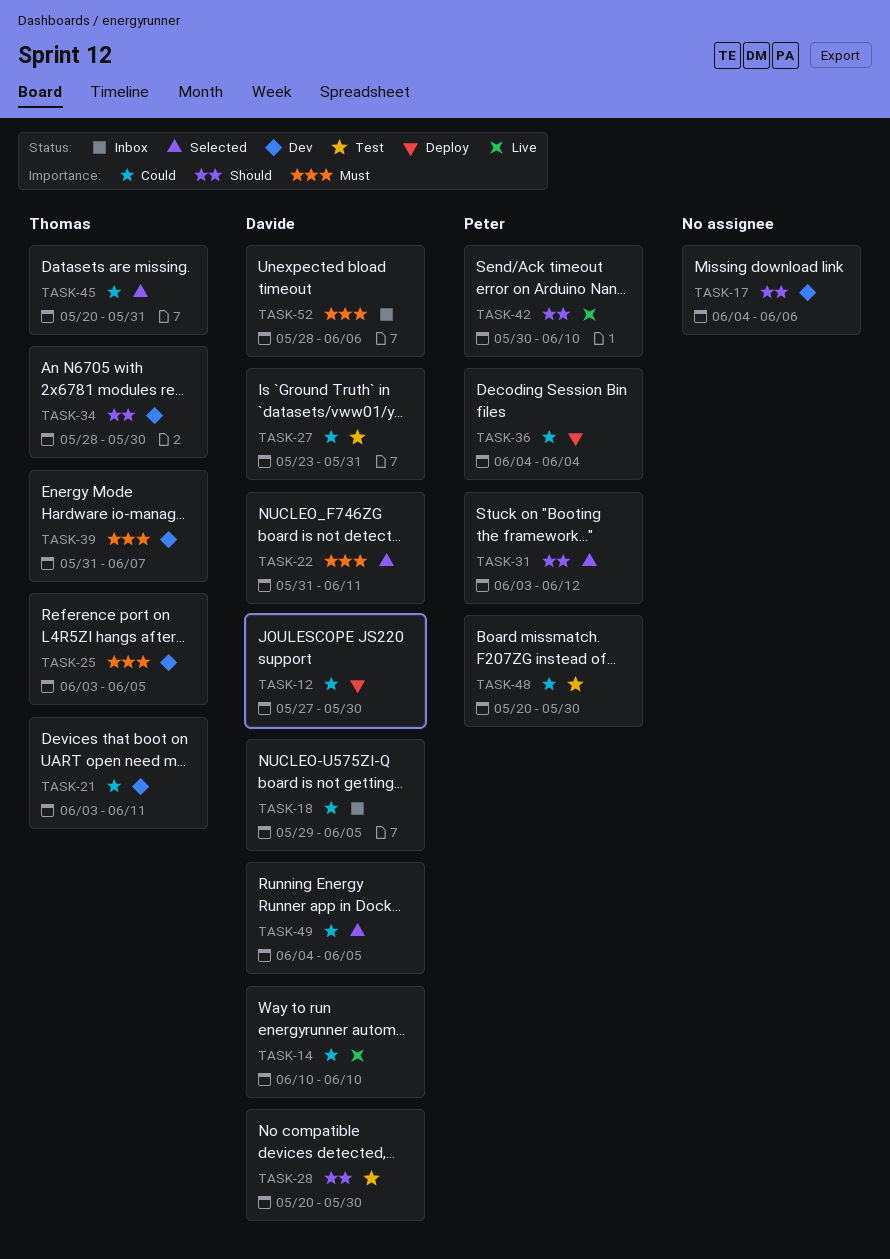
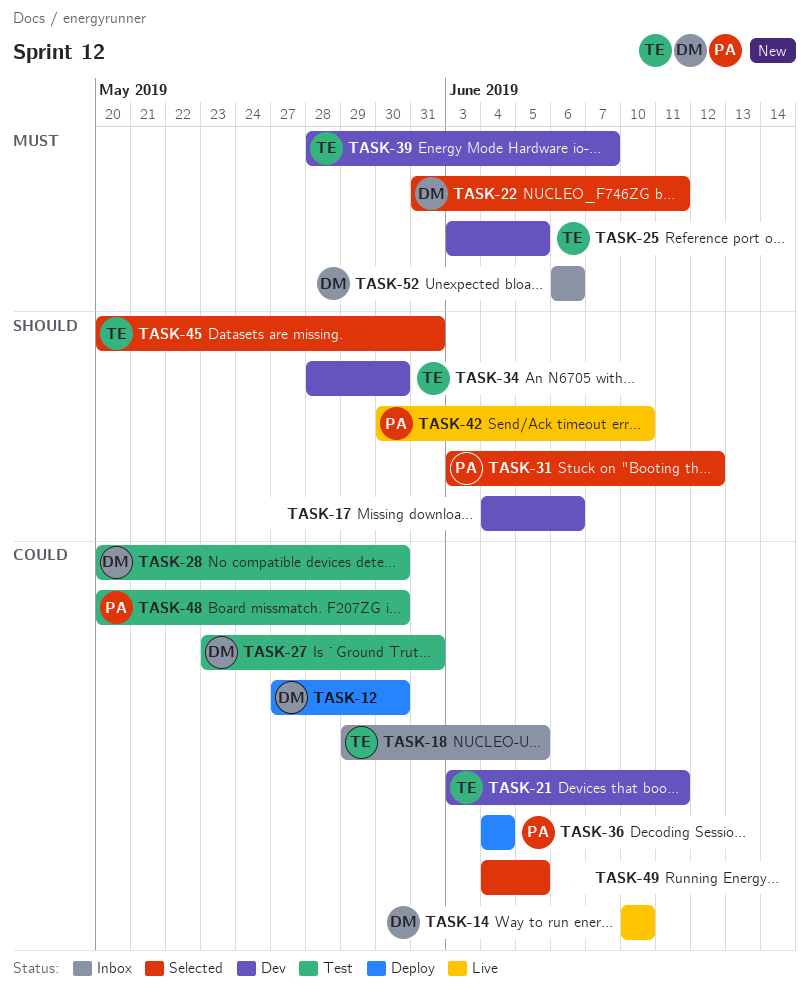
TASK-18, owner: Davide -> Thomas
TASK-28, priority: Should -> Could
TASK-39, start: May 31 -> May 28
TASK-45, priority: Could -> Should
TASK-49, owner: Davide -> none
TASK-52, start: May 28 -> Jun 6

